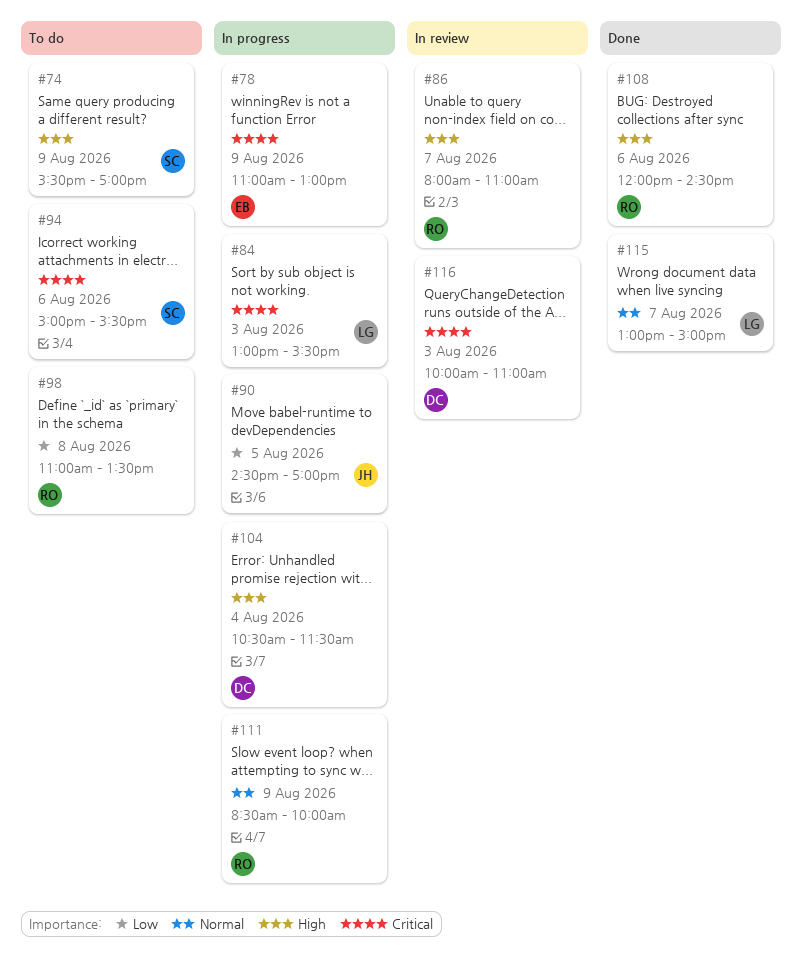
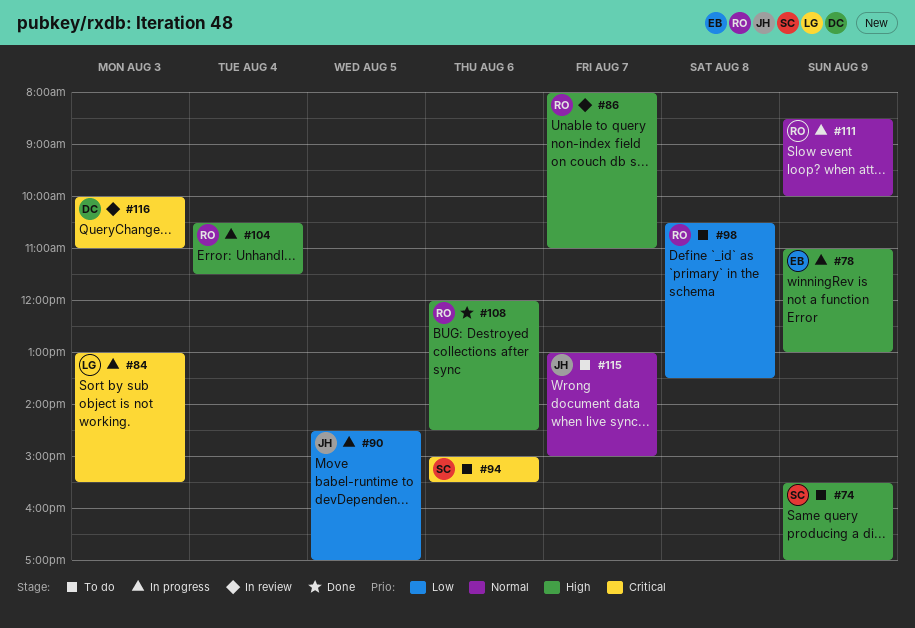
#78, priority: Critical -> High
#98, begins: 11:00 -> 10:30
#104, owner: DC -> RO
#115, status: Done -> To do
#115, owner: LG -> JH

